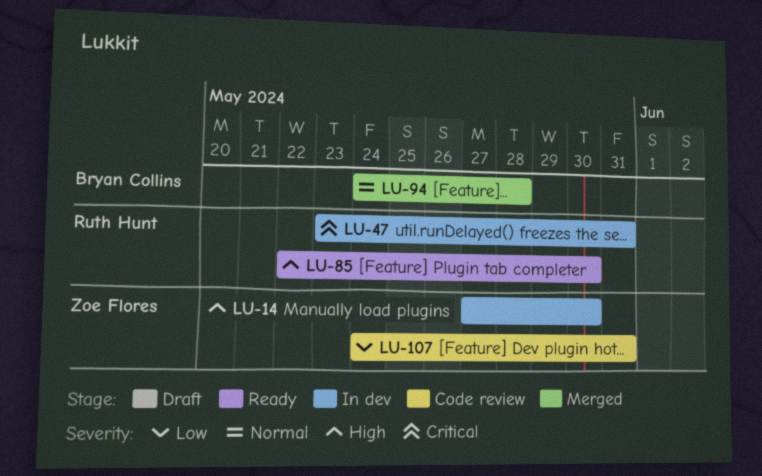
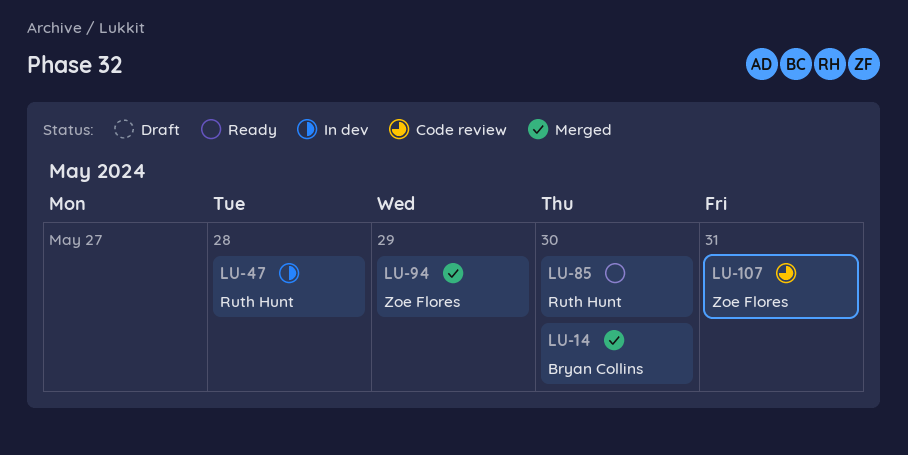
LU-14, status: In dev -> Merged
LU-14, owner: Zoe Flores -> Bryan Collins
LU-47, due: May 31 -> May 28
LU-94, owner: Bryan Collins -> Zoe Flores
LU-94, due: May 28 -> May 29

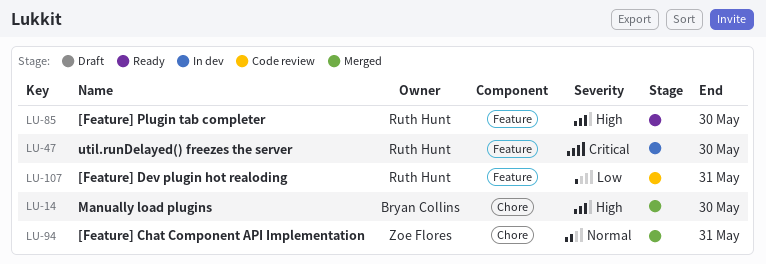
LU-47, due: May 28 -> May 30
LU-94, due: May 29 -> May 31
LU-107, owner: Zoe Flores -> Ruth Hunt

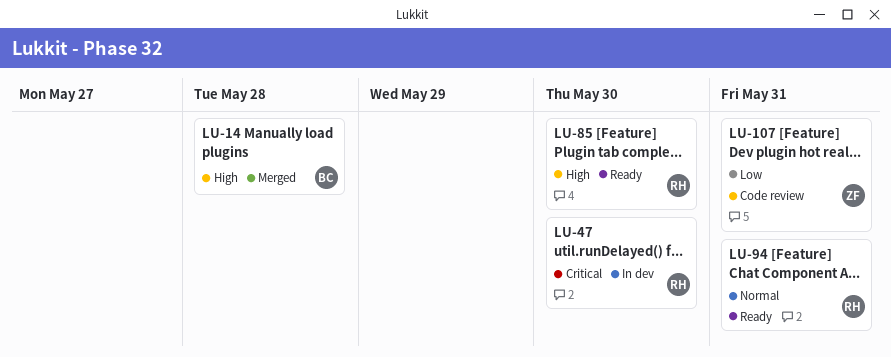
LU-14, due: May 30 -> May 28
LU-94, status: Merged -> Ready
LU-94, owner: Zoe Flores -> Ruth Hunt
LU-107, owner: Ruth Hunt -> Zoe Flores

